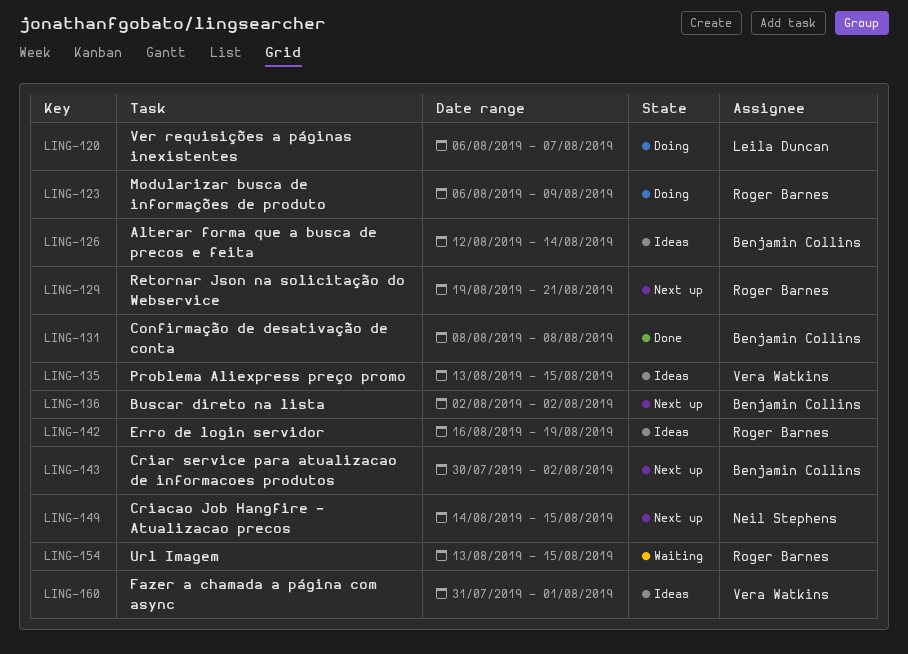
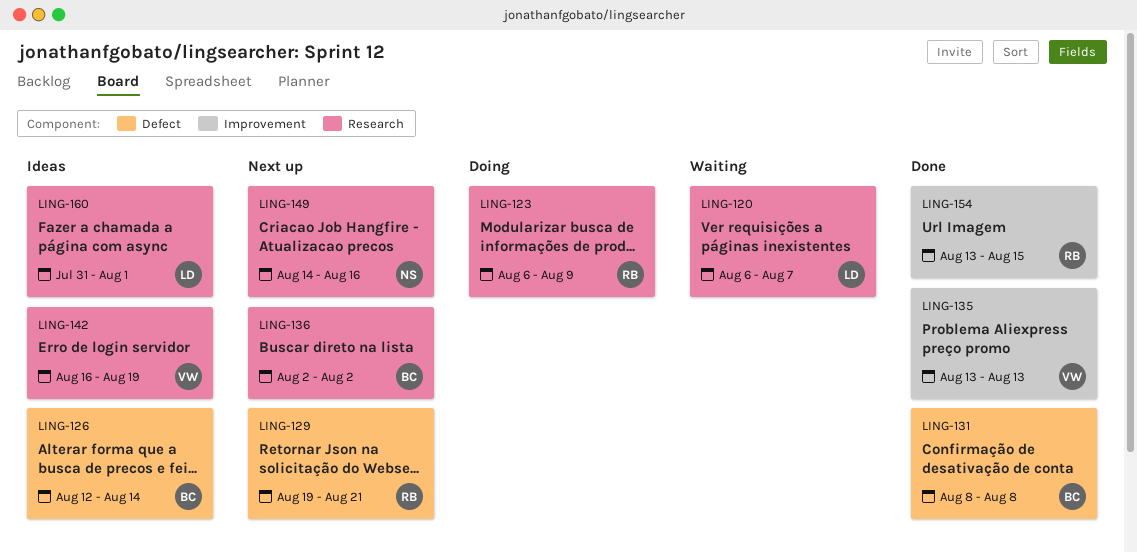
LING-120, status: Doing -> Waiting
LING-135, status: Ideas -> Done
LING-135, due: Aug 15 -> Aug 13
LING-142, owner: Roger Barnes -> Vera Watkins
LING-143: present -> none
LING-149, due: Aug 15 -> Aug 16
LING-154, status: Waiting -> Done
LING-160, owner: Vera Watkins -> Leila Duncan

